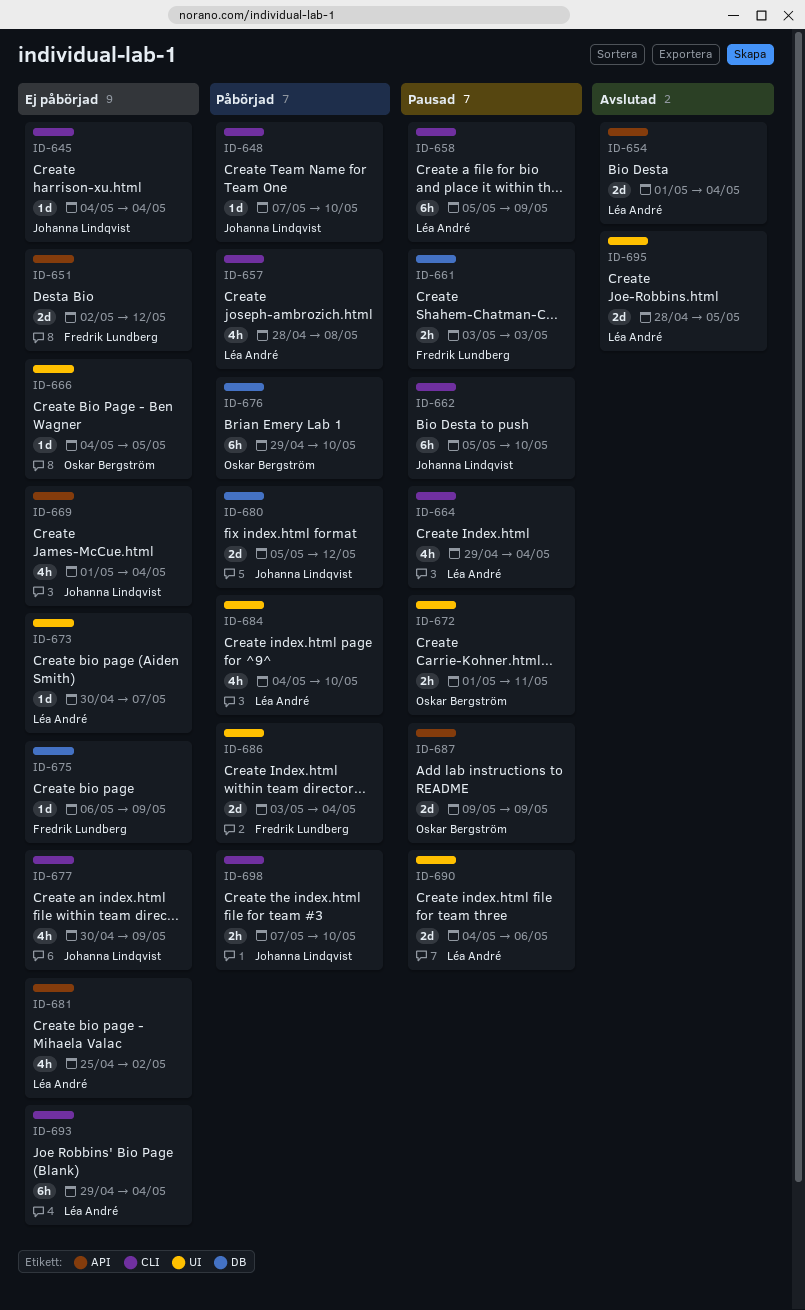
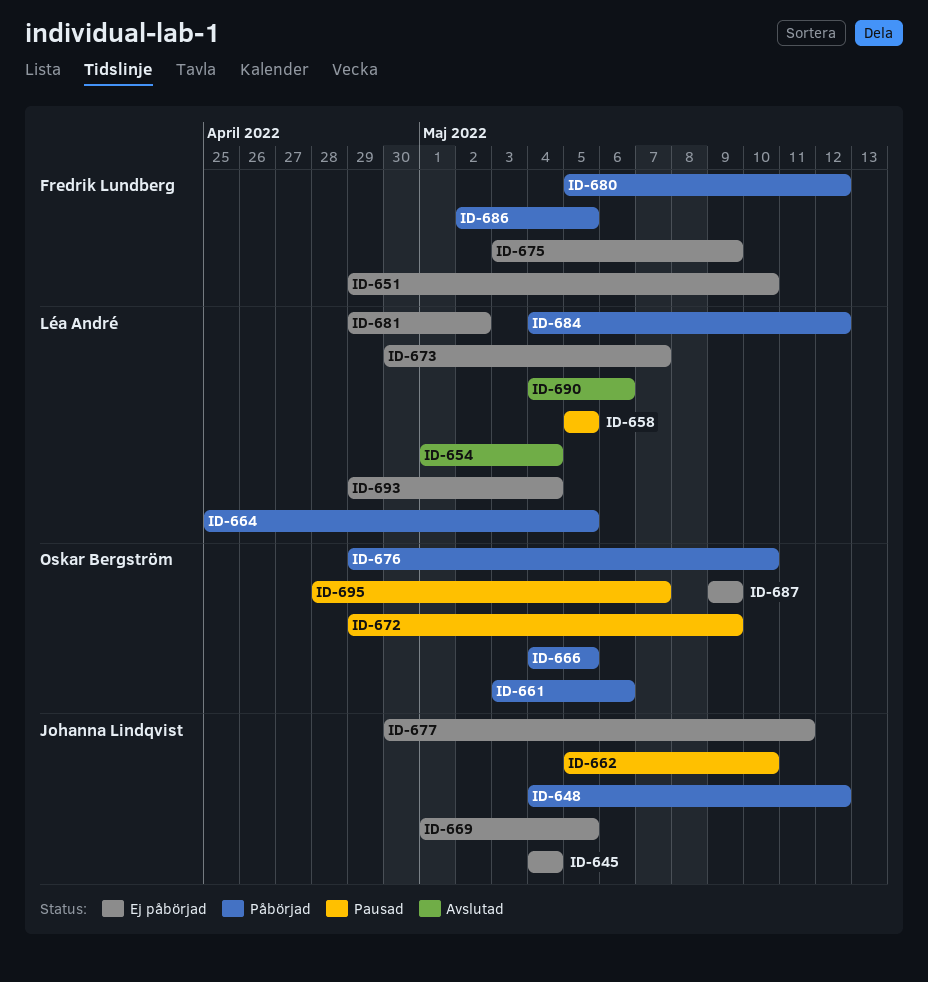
ID-648, start: May 7 -> May 4
ID-648, due: May 10 -> May 12
ID-651, start: May 2 -> Apr 29
ID-651, due: May 12 -> May 10
ID-657: present -> none
ID-658, due: May 9 -> May 5
ID-661, status: Pausad -> Påbörjad
ID-661, owner: Fredrik Lundberg -> Oskar Bergström
ID-661, due: May 3 -> May 6
ID-664, status: Pausad -> Påbörjad
ID-664, start: Apr 29 -> Apr 25
ID-664, due: May 4 -> May 5
ID-666, status: Ej påbörjad -> Påbörjad
ID-669, due: May 4 -> May 5
ID-672, start: May 1 -> Apr 29
ID-672, due: May 11 -> May 9
ID-675, start: May 6 -> May 3
ID-677, due: May 9 -> May 11
ID-680, owner: Johanna Lindqvist -> Fredrik Lundberg
ID-681, start: Apr 25 -> Apr 29
ID-684, due: May 10 -> May 12
ID-686, start: May 3 -> May 2
ID-686, due: May 4 -> May 5
ID-687, status: Pausad -> Ej påbörjad
ID-690, status: Pausad -> Avslutad
ID-695, status: Avslutad -> Pausad
ID-695, owner: Léa André -> Oskar Bergström
ID-695, due: May 5 -> May 7
ID-698: present -> none

